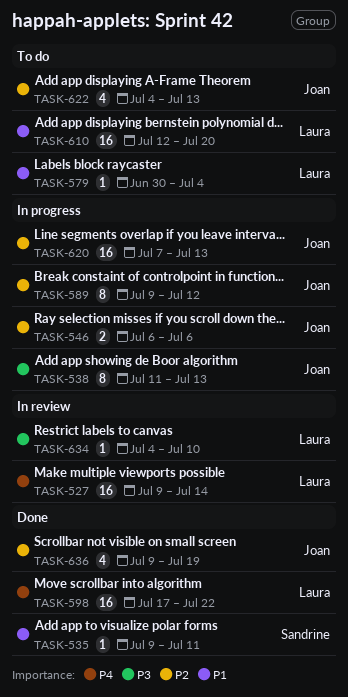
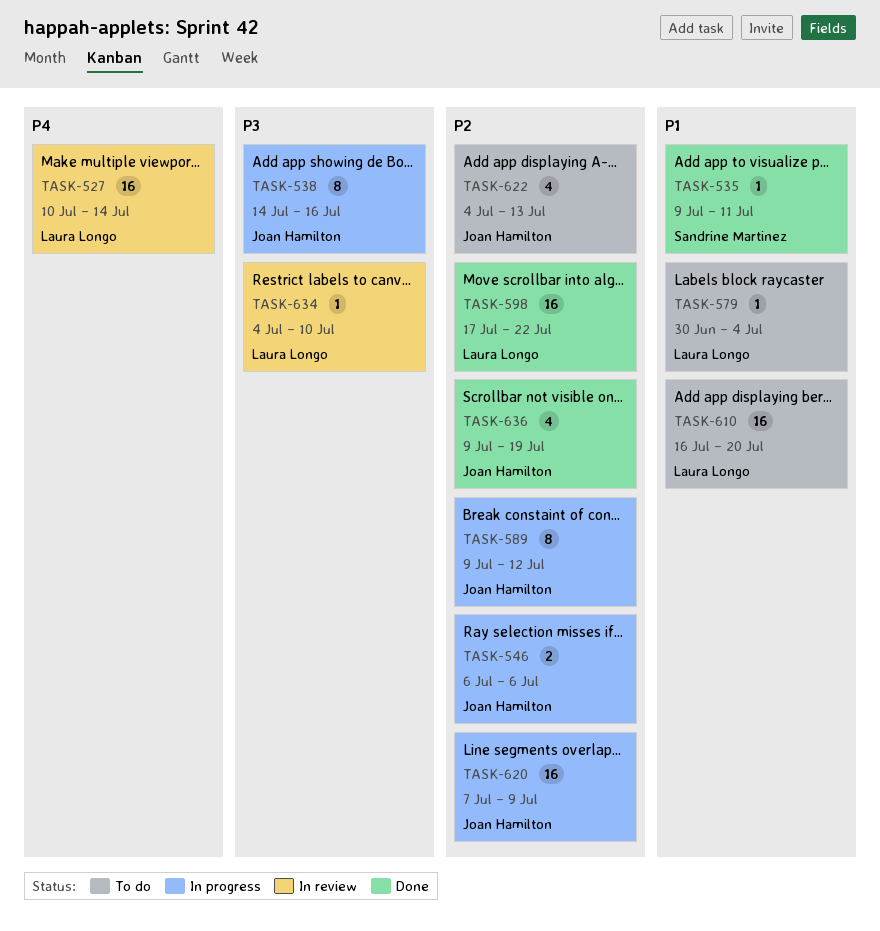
TASK-527, start: Jul 9 -> Jul 10
TASK-538, start: Jul 11 -> Jul 14
TASK-538, due: Jul 13 -> Jul 16
TASK-598, priority: P4 -> P2
TASK-610, start: Jul 12 -> Jul 16
TASK-620, due: Jul 13 -> Jul 9

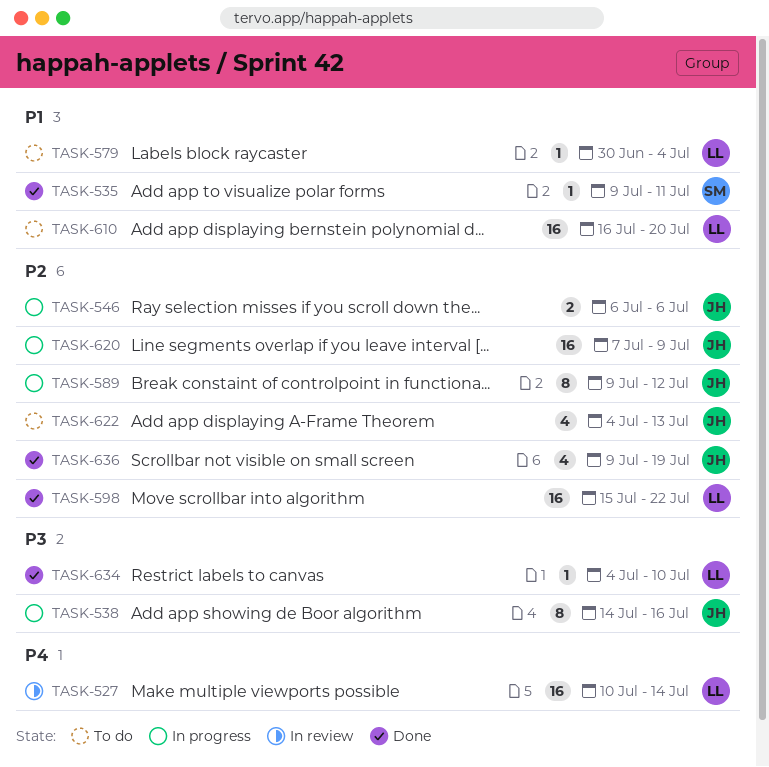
TASK-598, start: Jul 17 -> Jul 15
TASK-634, status: In review -> Done

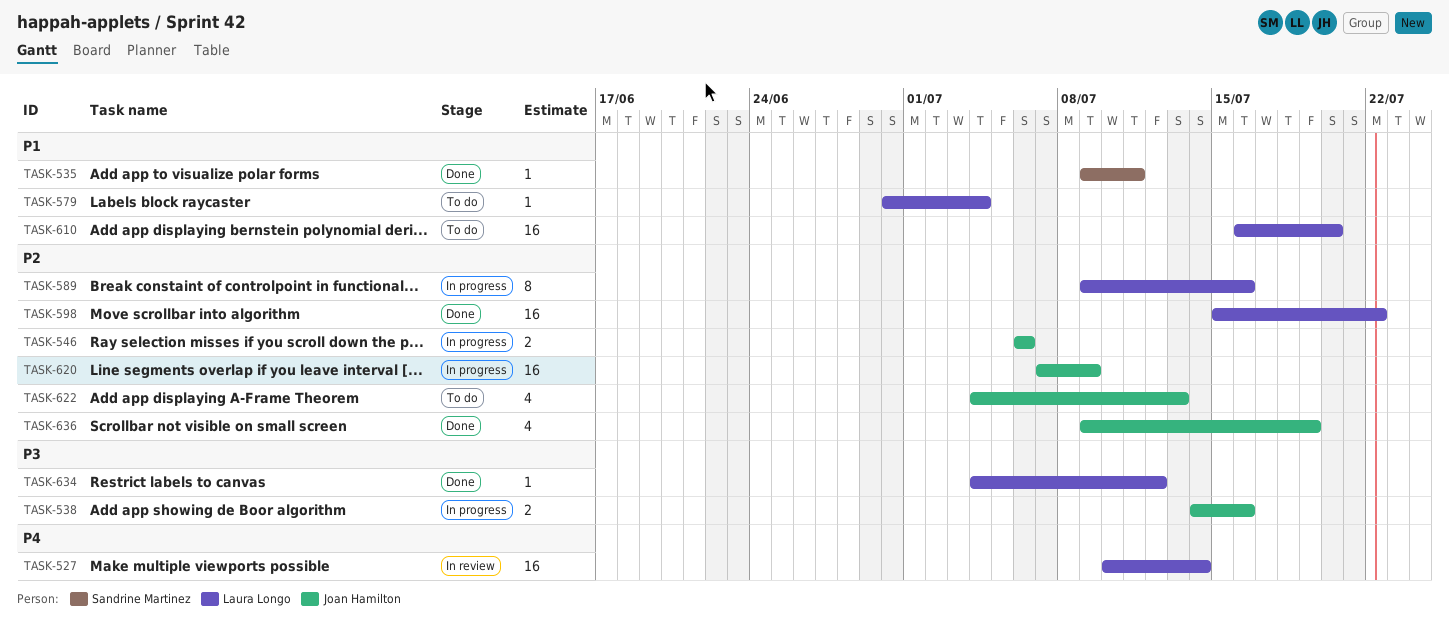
TASK-538, estimate: 8 -> 2
TASK-589, owner: Joan Hamilton -> Laura Longo
TASK-589, due: Jul 12 -> Jul 16
TASK-634, due: Jul 10 -> Jul 12

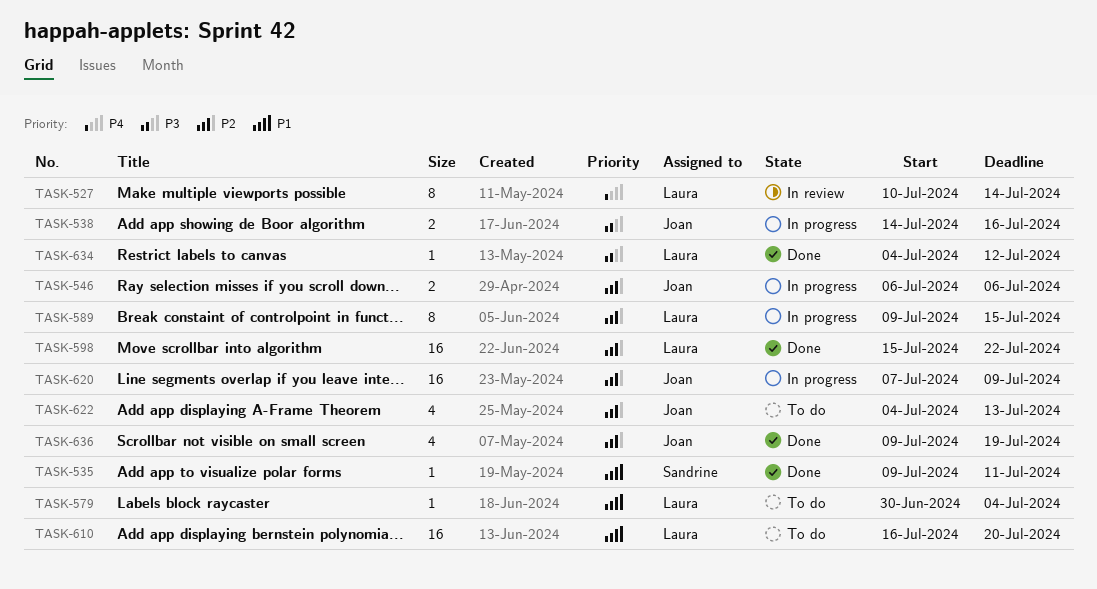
TASK-527, estimate: 16 -> 8
TASK-589, due: Jul 16 -> Jul 15

